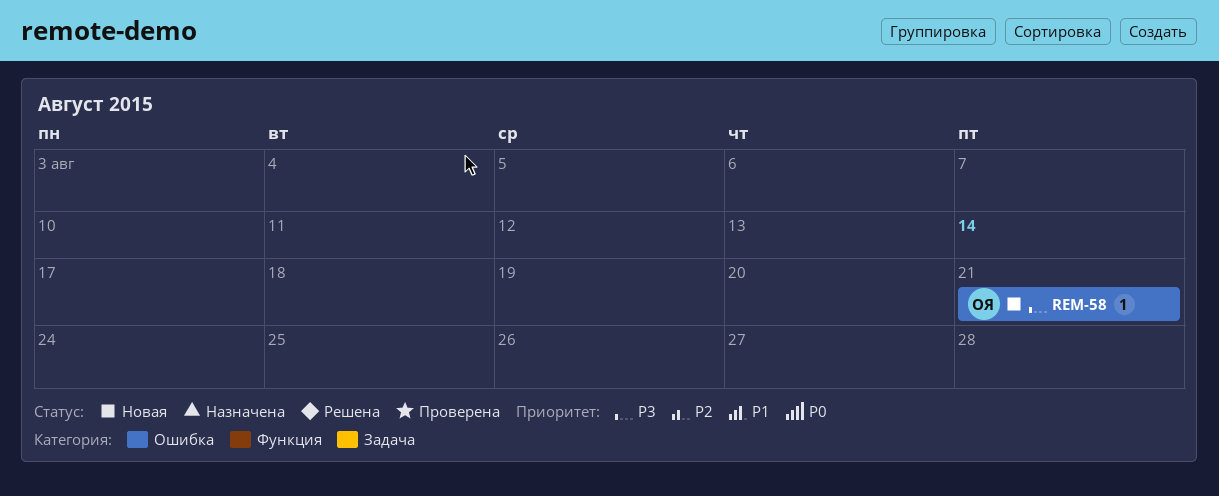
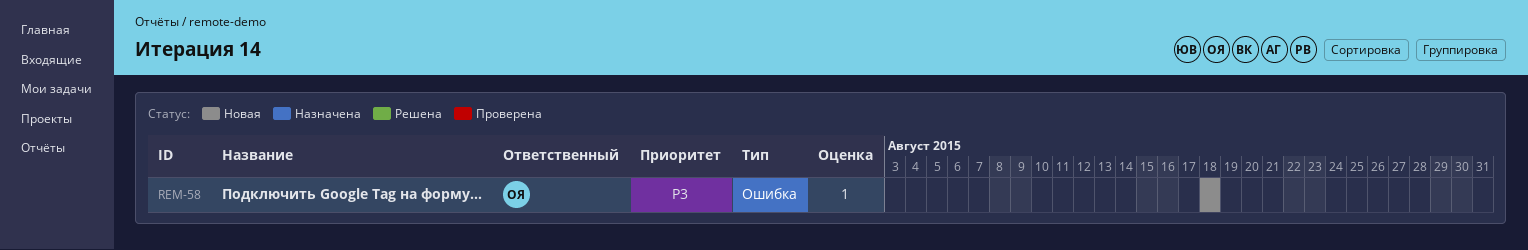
REM-58, start: Aug 21 -> Aug 18
REM-58, due: Aug 21 -> Aug 18

